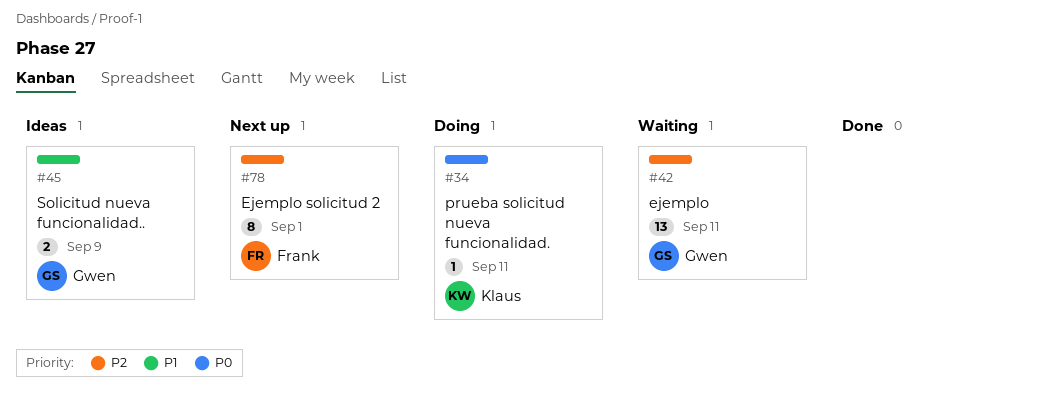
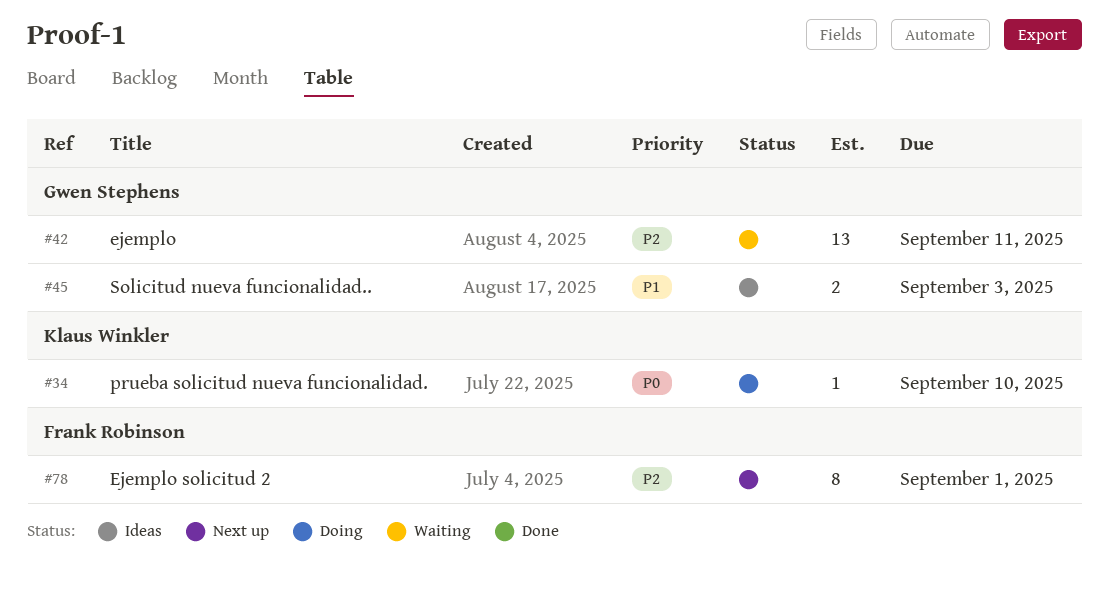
#34, due: Sep 11 -> Sep 10
#45, due: Sep 9 -> Sep 3

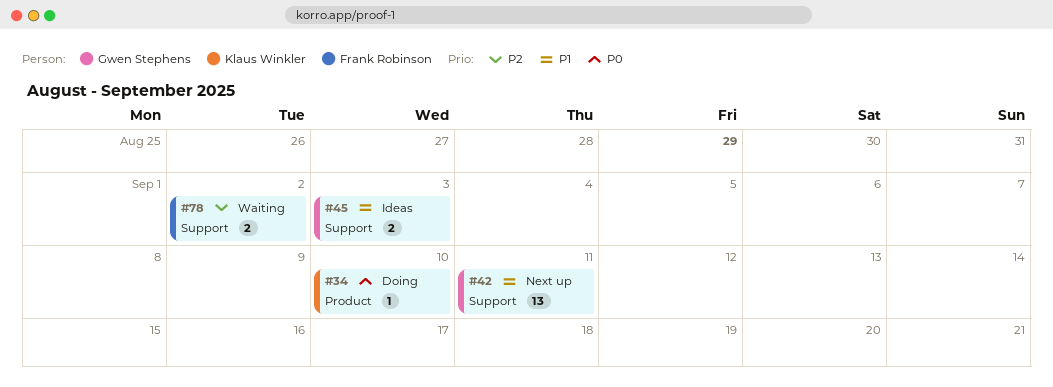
#42, status: Waiting -> Next up
#42, priority: P2 -> P1
#78, status: Next up -> Waiting
#78, estimate: 8 -> 2
#78, due: Sep 1 -> Sep 2

